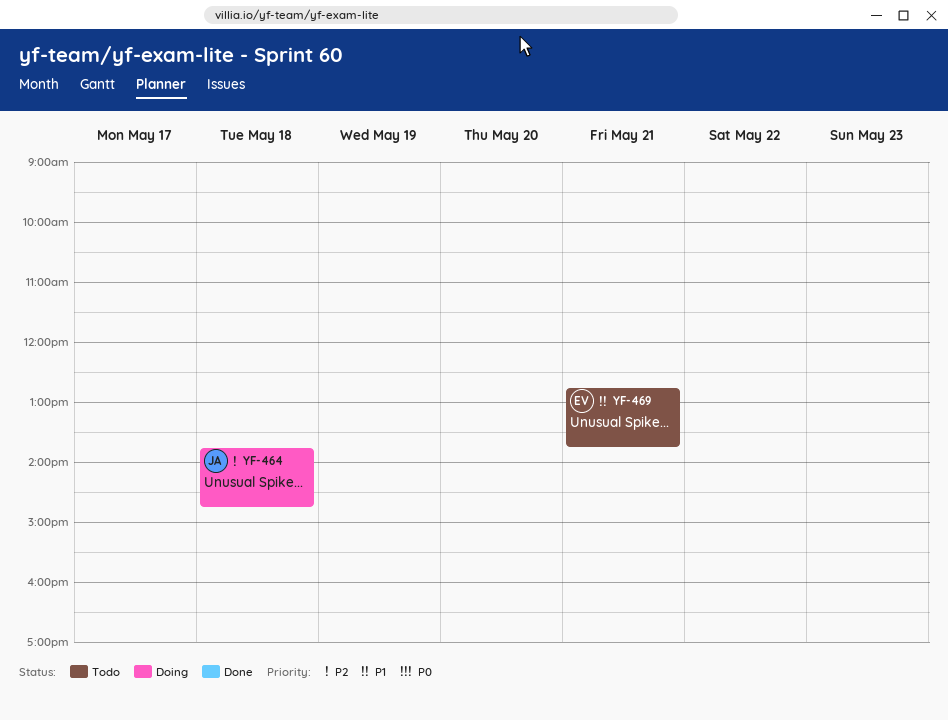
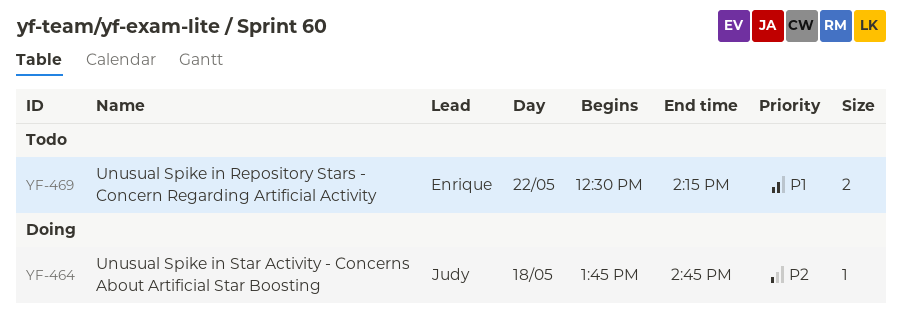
YF-469, day: May 21 -> May 22
YF-469, begins: 12:45 -> 12:30
YF-469, ends: 13:45 -> 14:15

